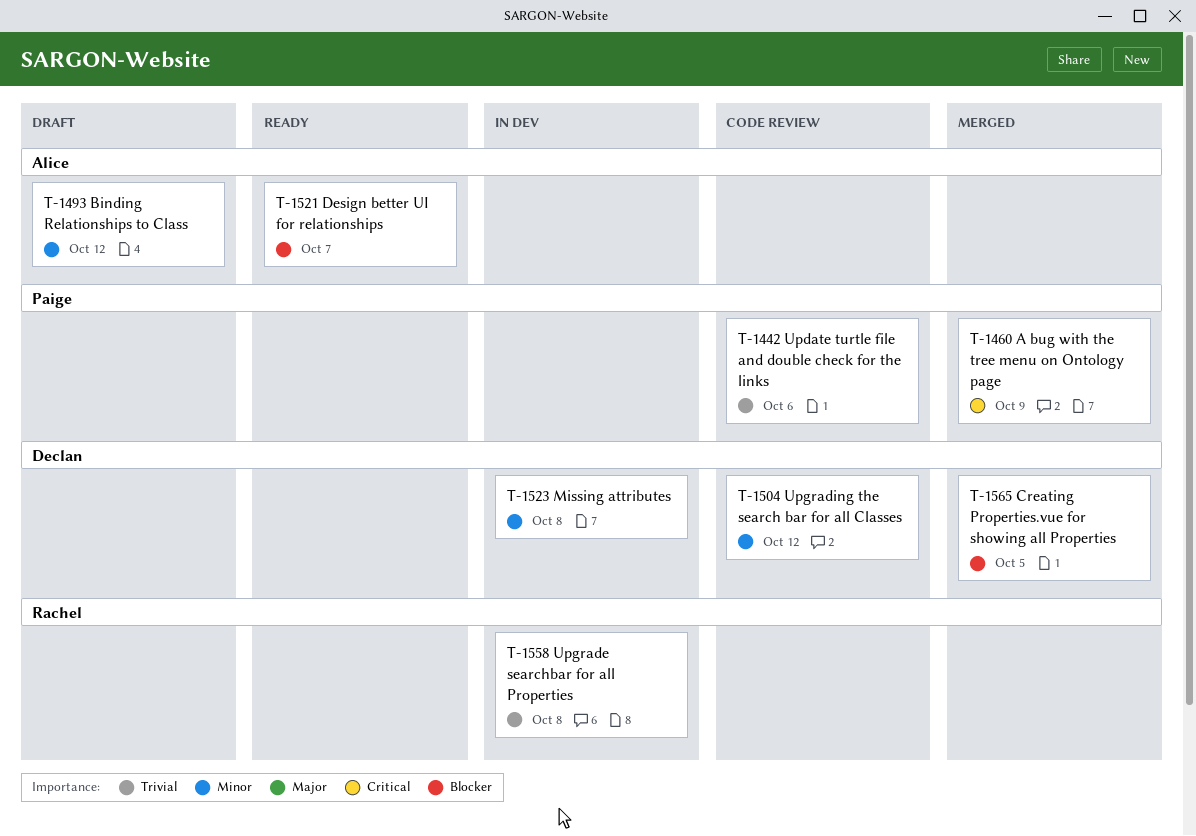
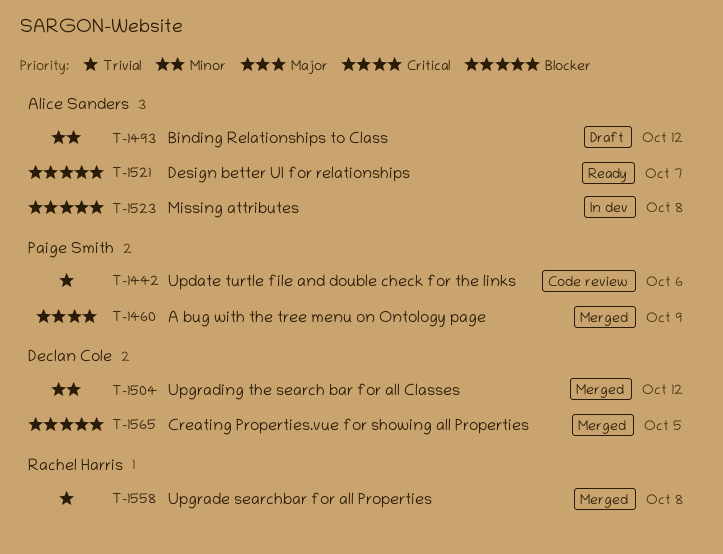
T-1504, status: Code review -> Merged
T-1523, owner: Declan Cole -> Alice Sanders
T-1523, priority: Minor -> Blocker
T-1558, status: In dev -> Merged

